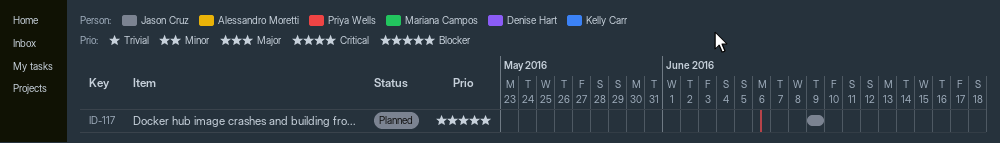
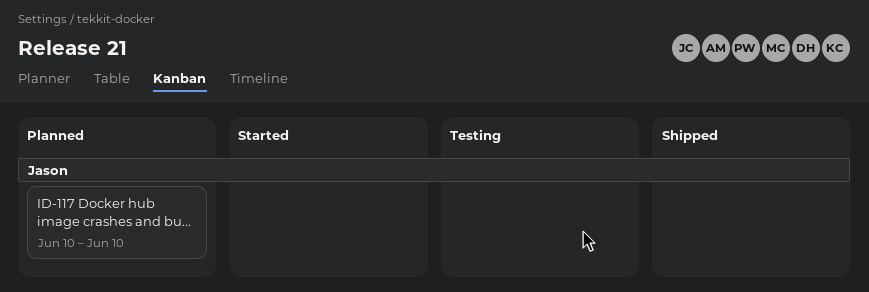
ID-117, start: Jun 9 -> Jun 10
ID-117, due: Jun 9 -> Jun 10

